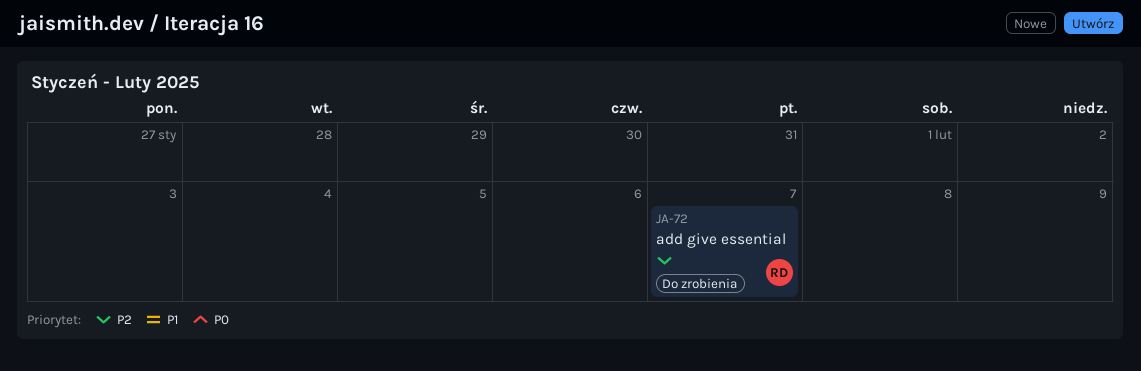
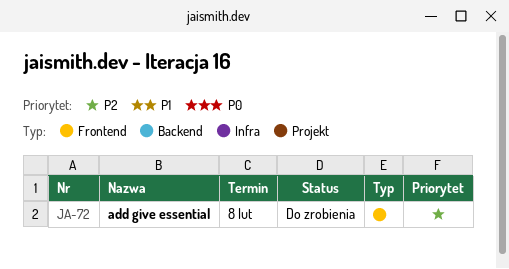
JA-72, due: Feb 7 -> Feb 8

